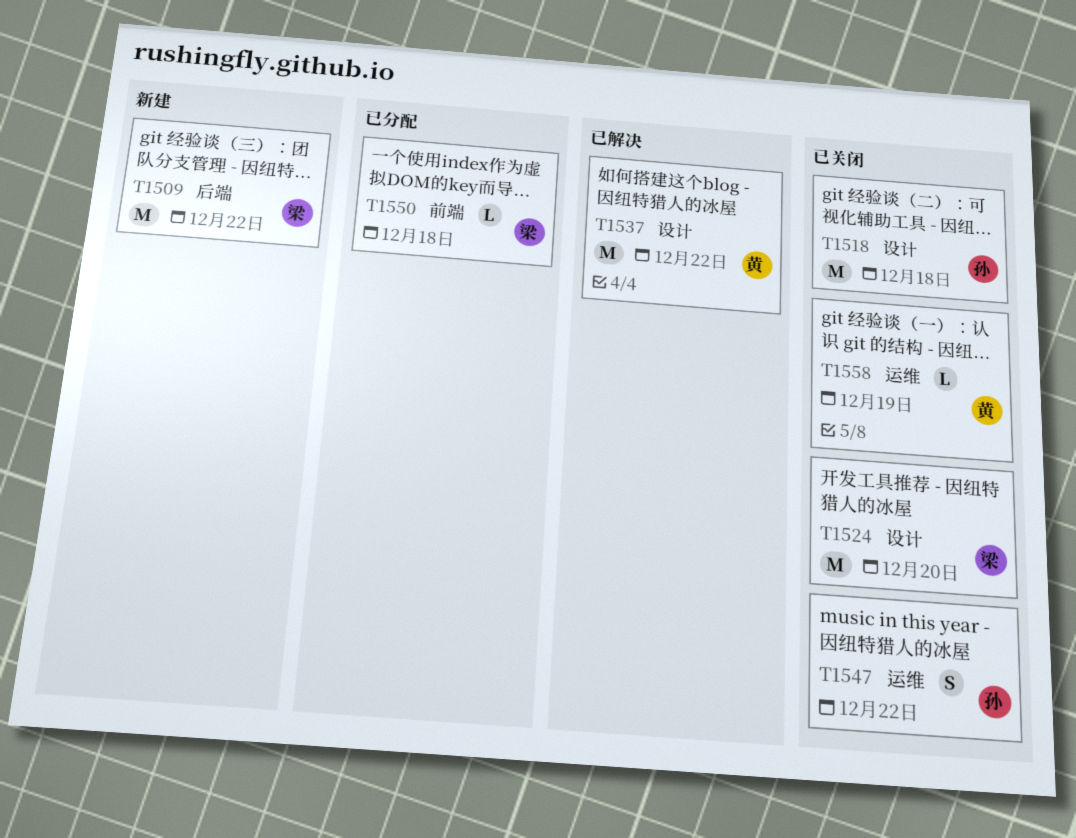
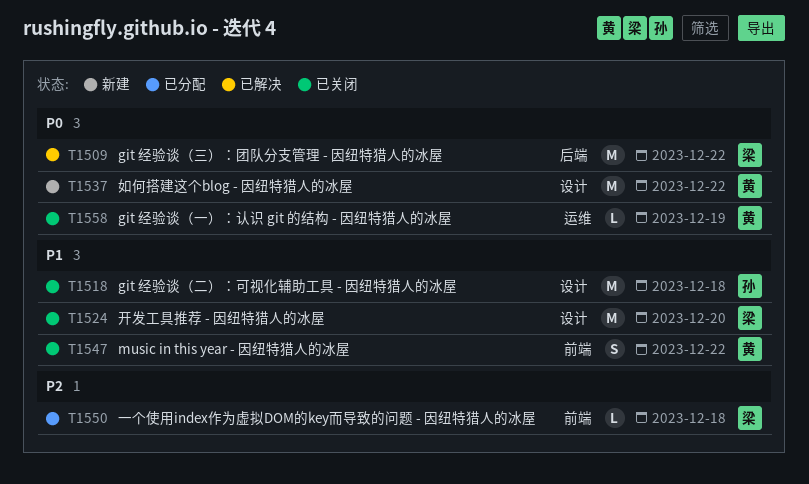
T1509, status: 新建 -> 已解决
T1537, status: 已解决 -> 新建
T1547, owner: 孙 -> 黄
T1547, label: 运维 -> 前端

